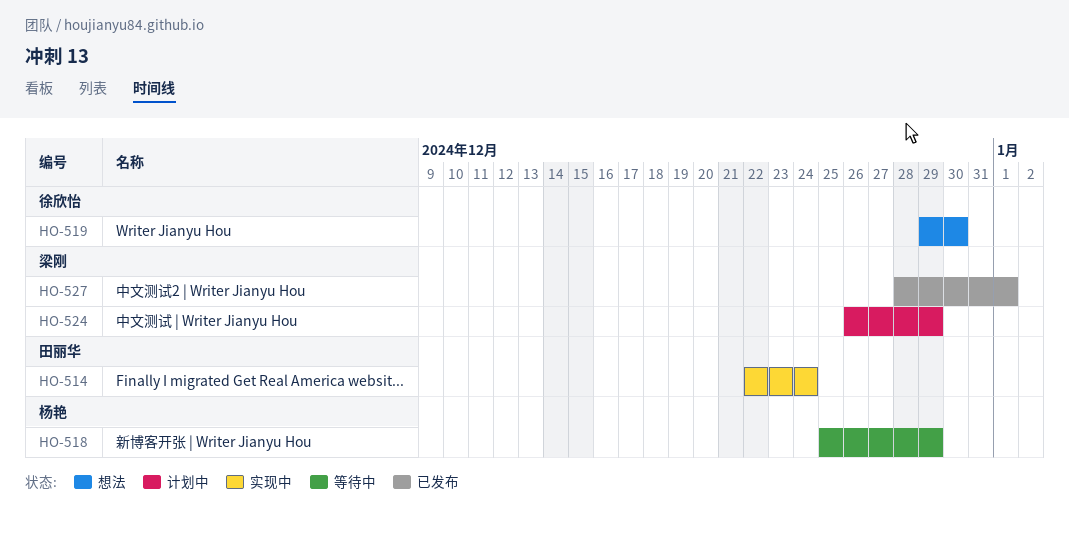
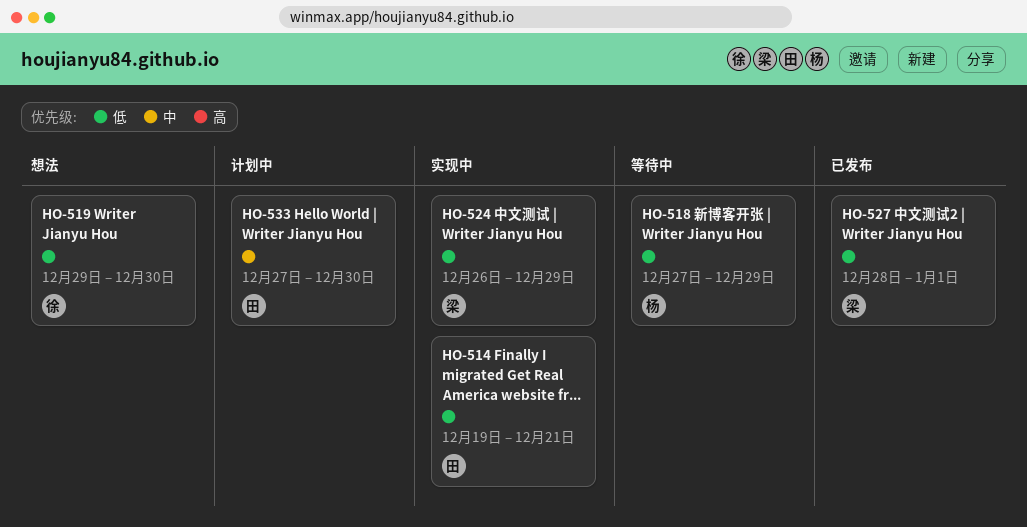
HO-514, start: Dec 22 -> Dec 19
HO-514, due: Dec 24 -> Dec 21
HO-518, start: Dec 25 -> Dec 27
HO-524, status: 计划中 -> 实现中
HO-533: none -> present

